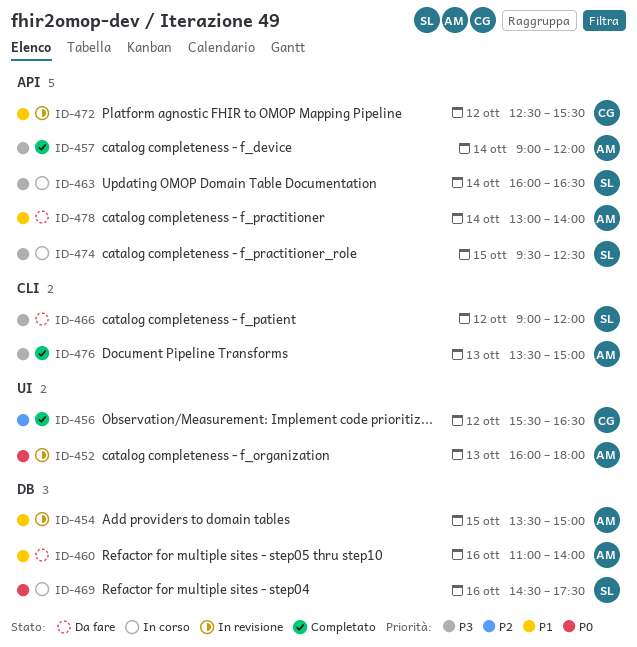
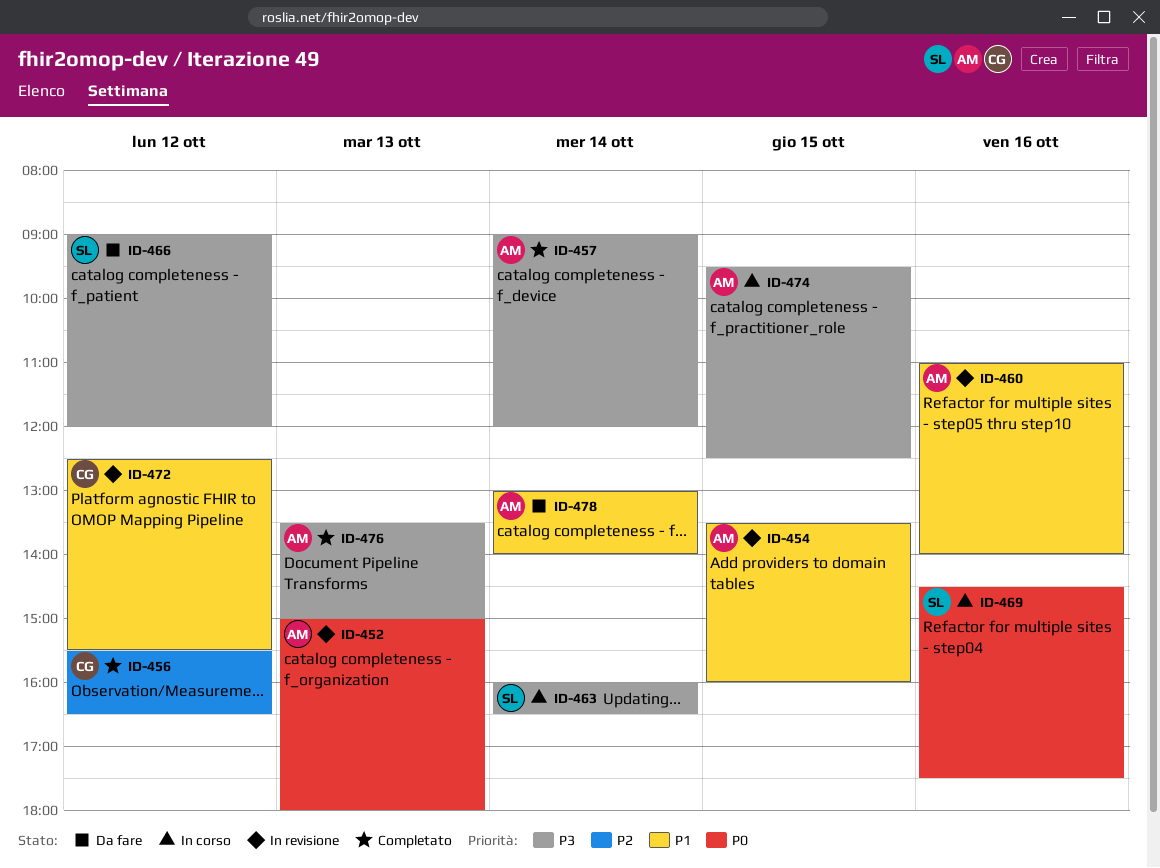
ID-452, begins: 16:00 -> 15:00
ID-454, ends: 15:00 -> 16:00
ID-460, status: Da fare -> In revisione
ID-474, owner: SL -> AM

